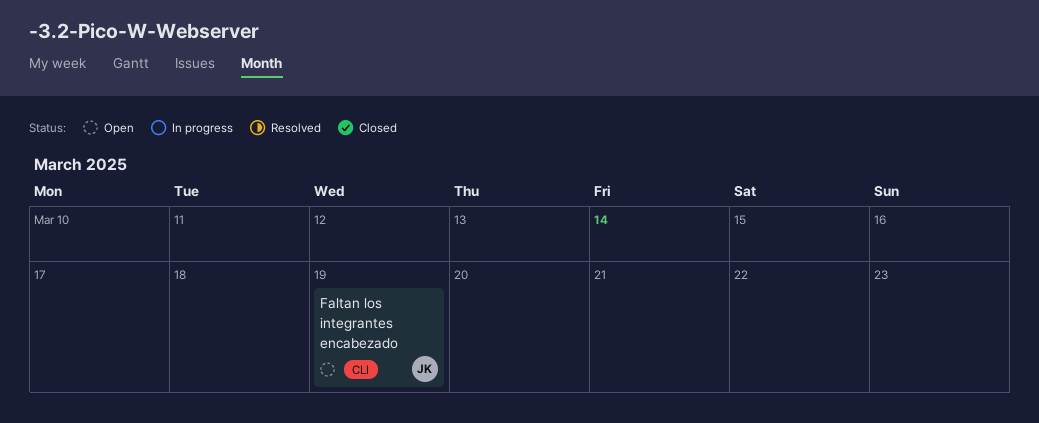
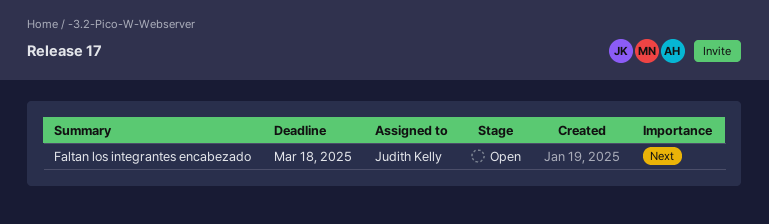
Faltan los integrantes encabezado, due: Mar 19 -> Mar 18

